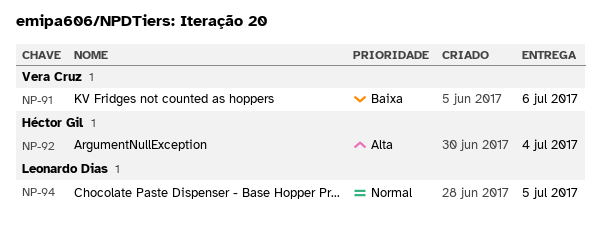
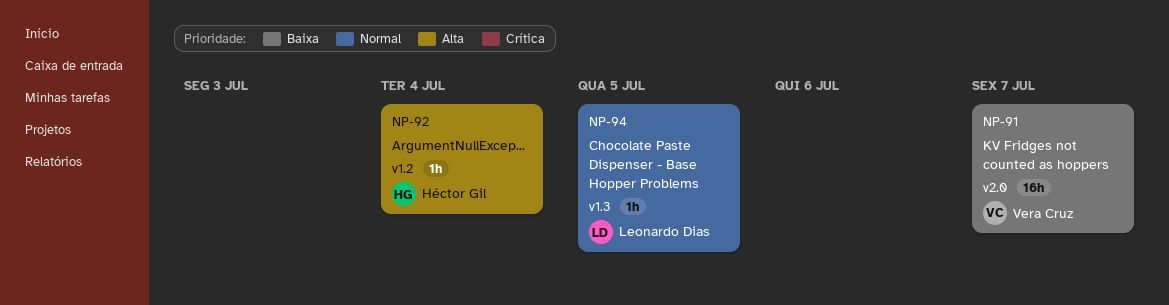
NP-91, due: Jul 6 -> Jul 7

